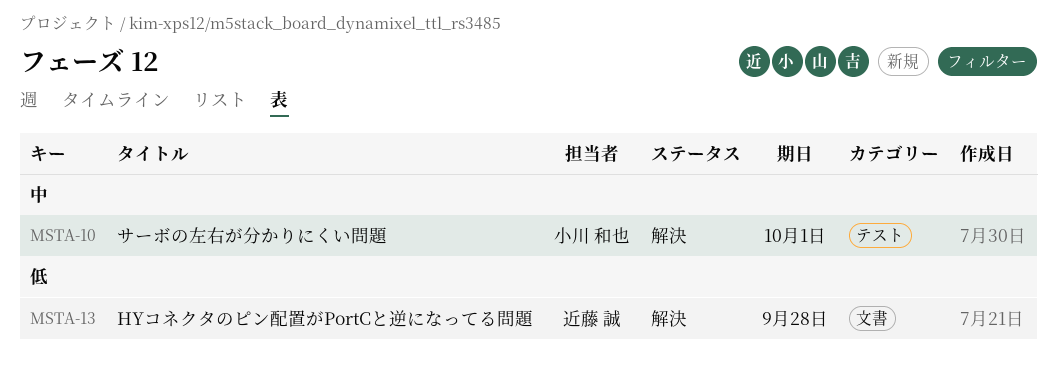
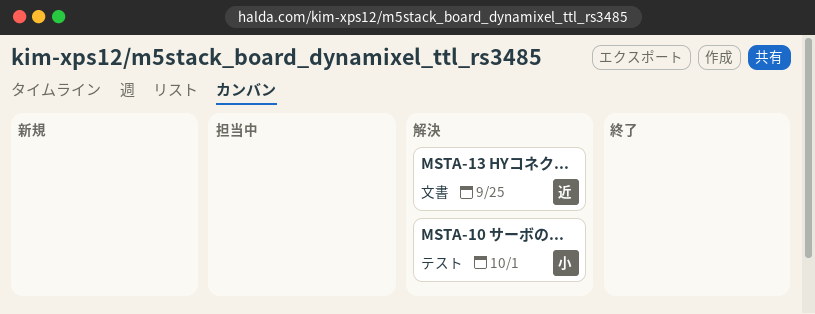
MSTA-13, due: Sep 28 -> Sep 25

